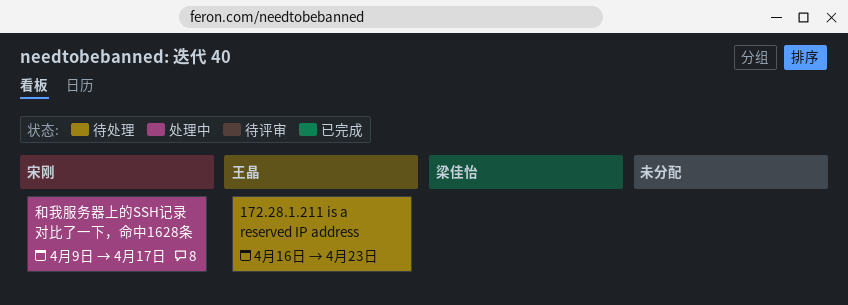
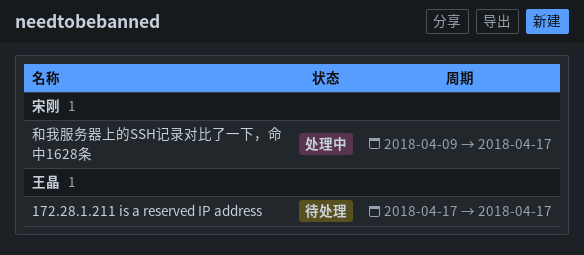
172.28.1.211 is a reserved IP address, start: Apr 16 -> Apr 17
172.28.1.211 is a reserved IP address, due: Apr 23 -> Apr 17

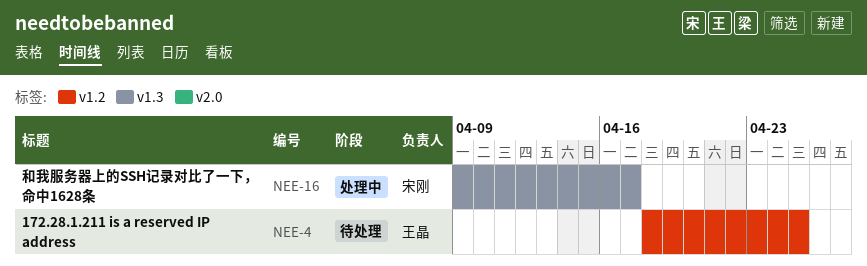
172.28.1.211 is a reserved IP address, start: Apr 17 -> Apr 18
172.28.1.211 is a reserved IP address, due: Apr 17 -> Apr 25

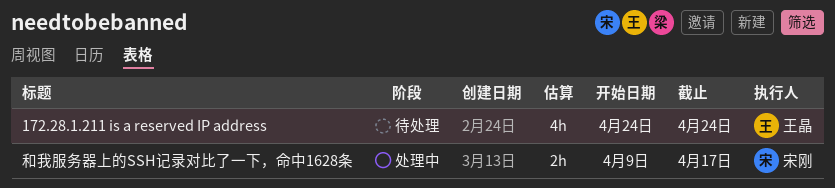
172.28.1.211 is a reserved IP address, start: Apr 18 -> Apr 24
172.28.1.211 is a reserved IP address, due: Apr 25 -> Apr 24

